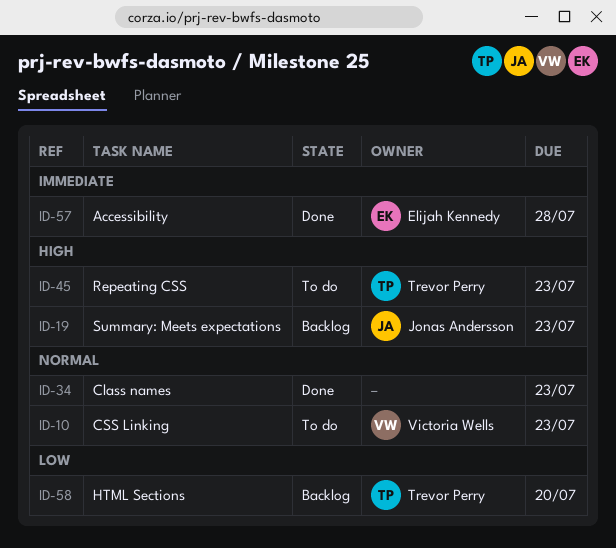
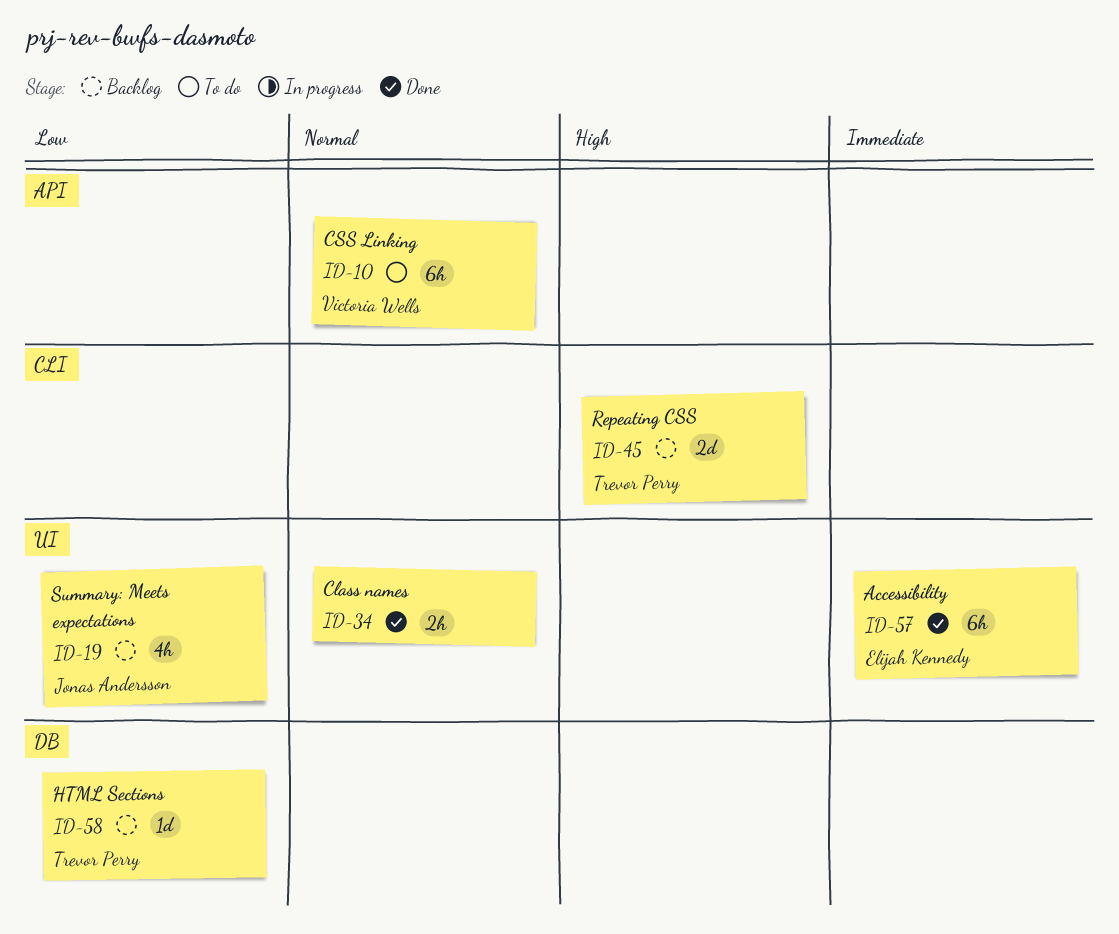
ID-19, priority: High -> Low
ID-45, status: To do -> Backlog

